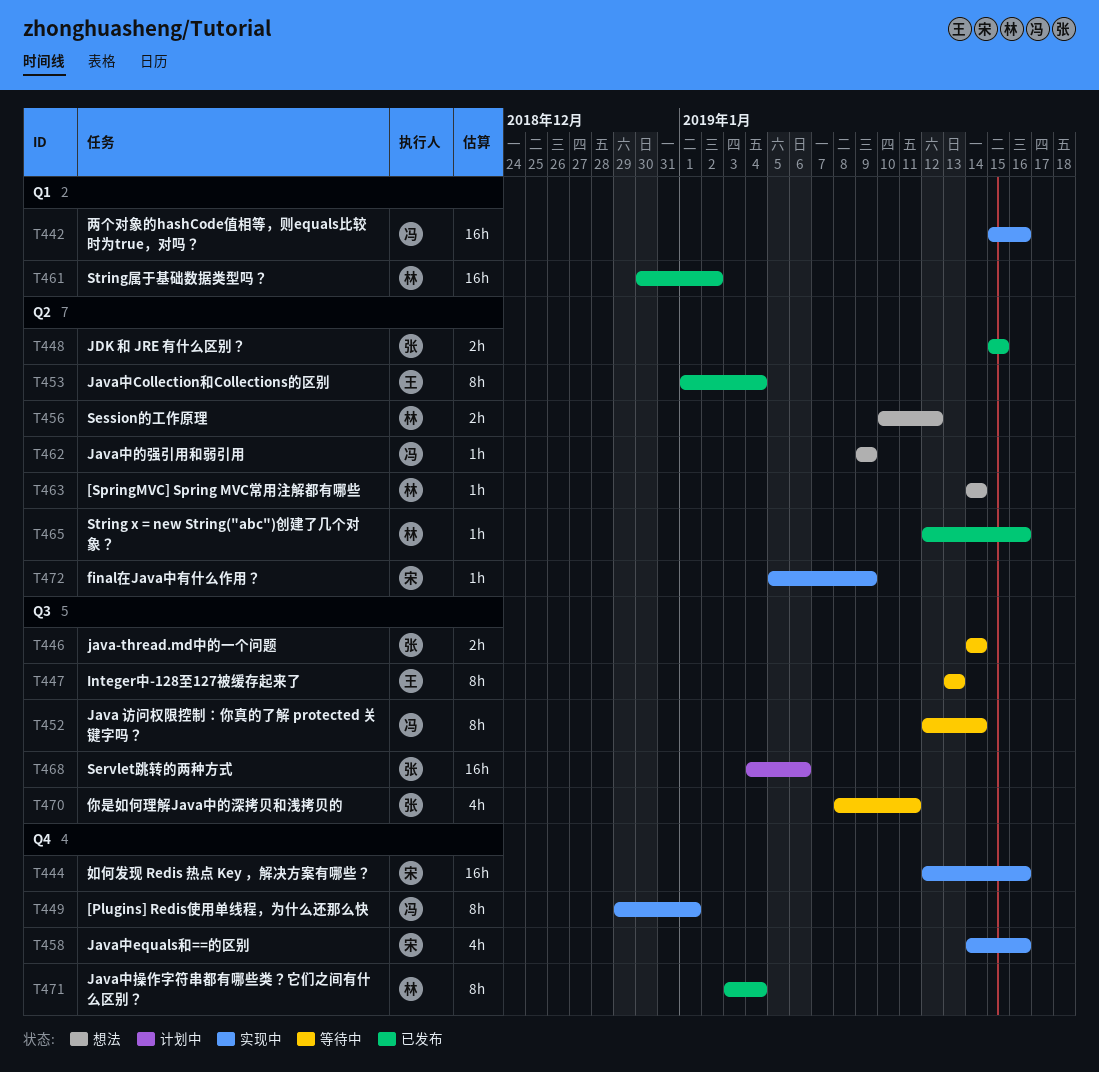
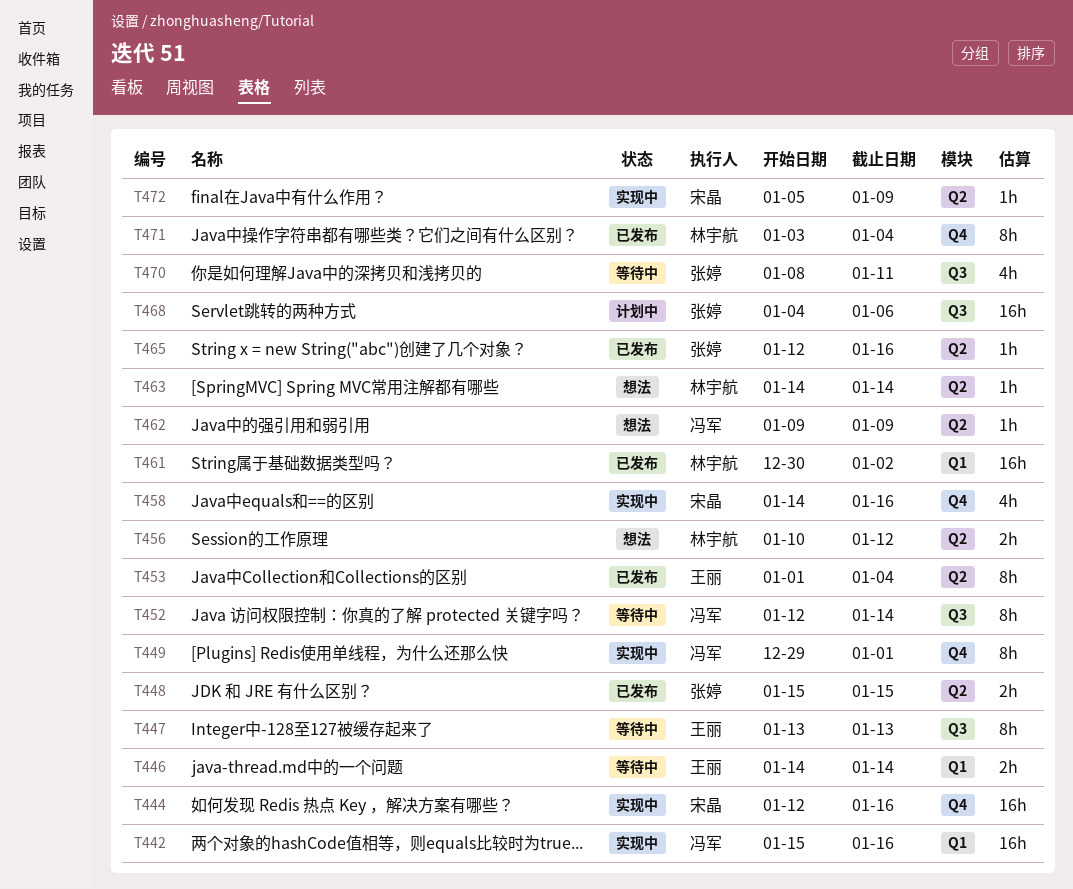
T446, owner: 张婷 -> 王丽
T446, label: Q3 -> Q1
T465, owner: 林宇航 -> 张婷

